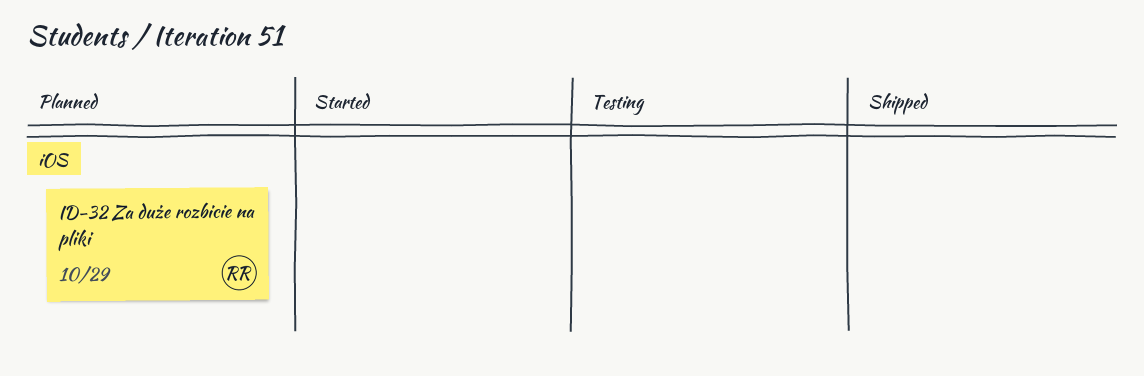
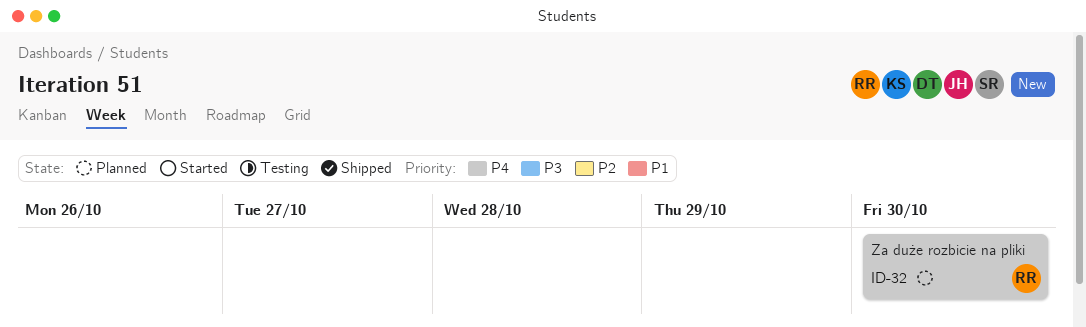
ID-32, due: Oct 29 -> Oct 30

